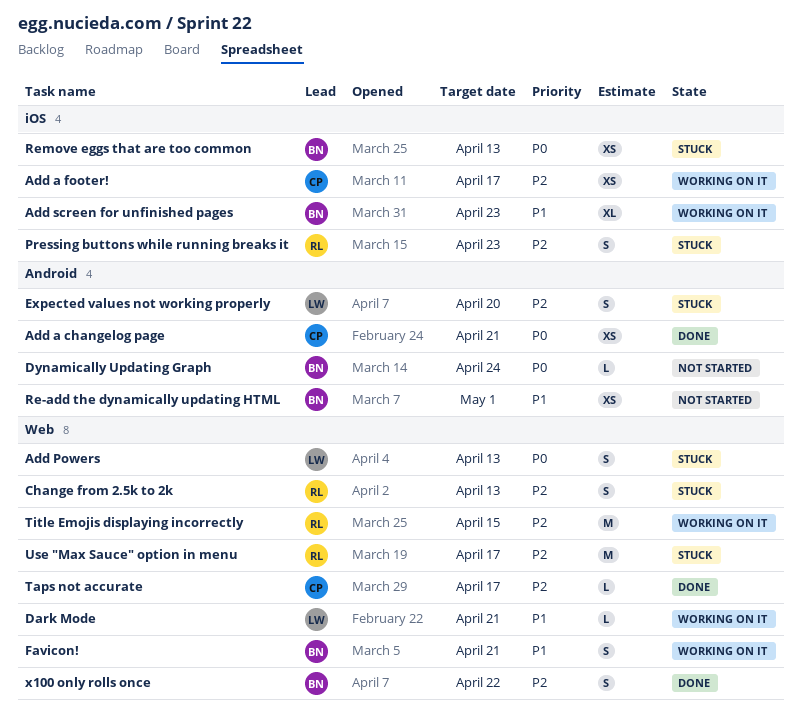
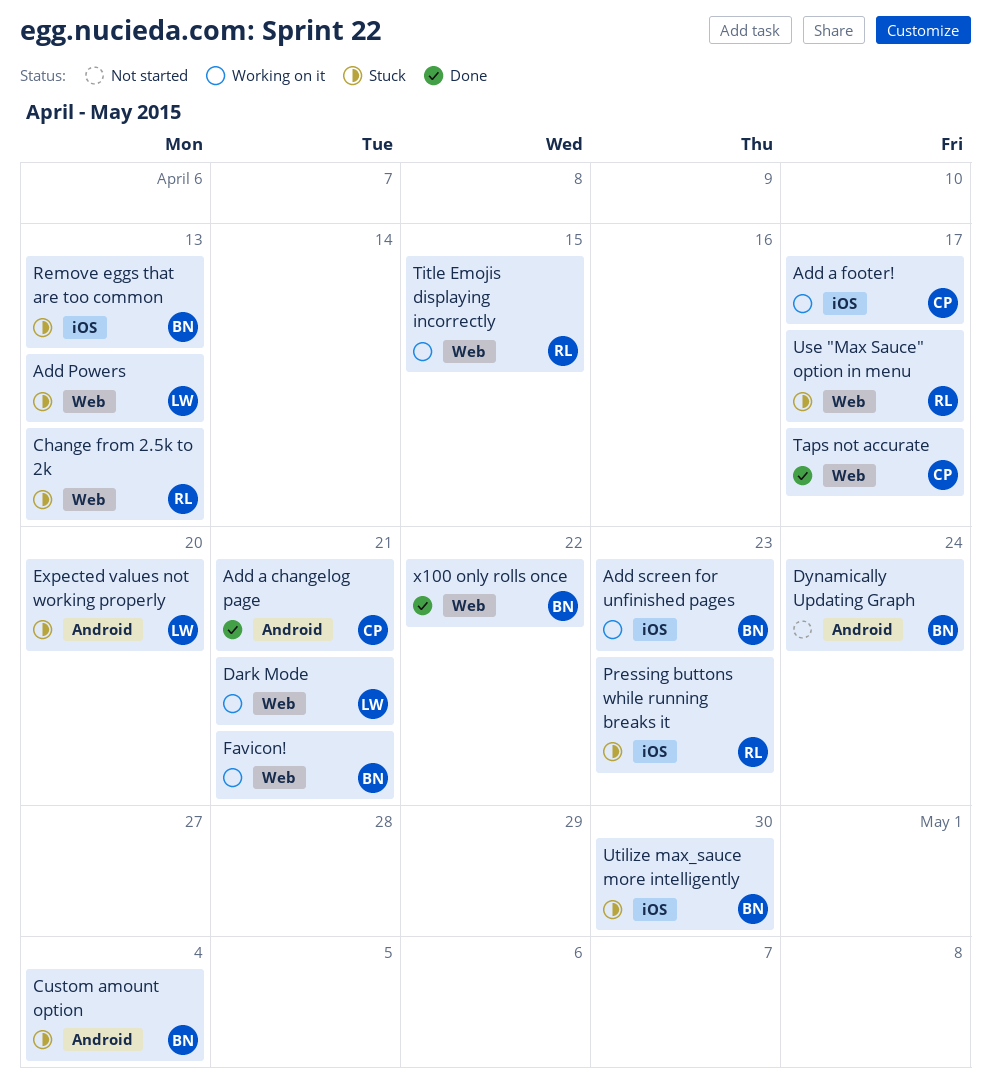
Custom amount option: none -> present
Re-add the dynamically updating HTML: present -> none
Utilize max_sauce more intelligently: none -> present

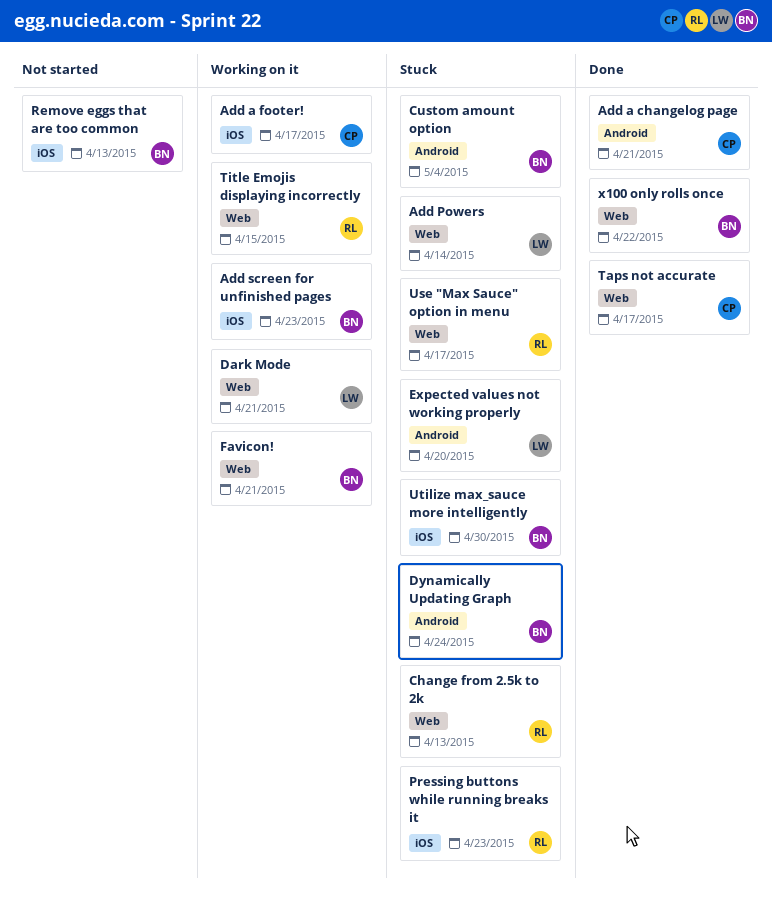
Add Powers, due: Apr 13 -> Apr 14
Dynamically Updating Graph, status: Not started -> Stuck
Remove eggs that are too common, status: Stuck -> Not started

